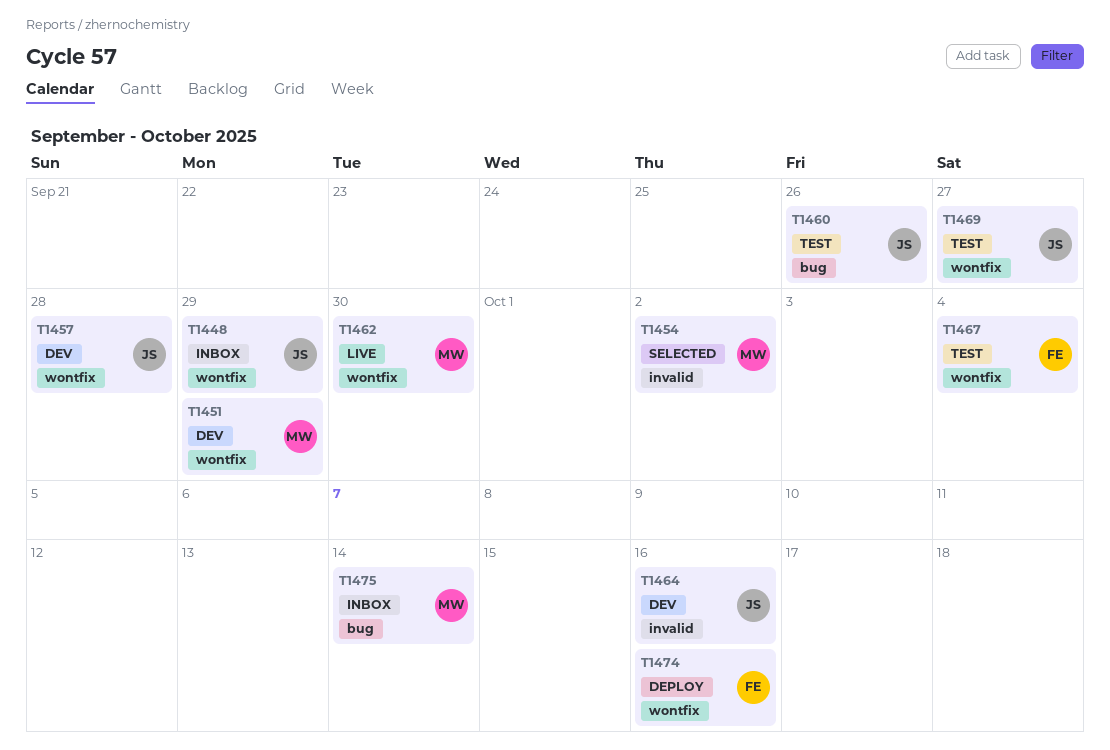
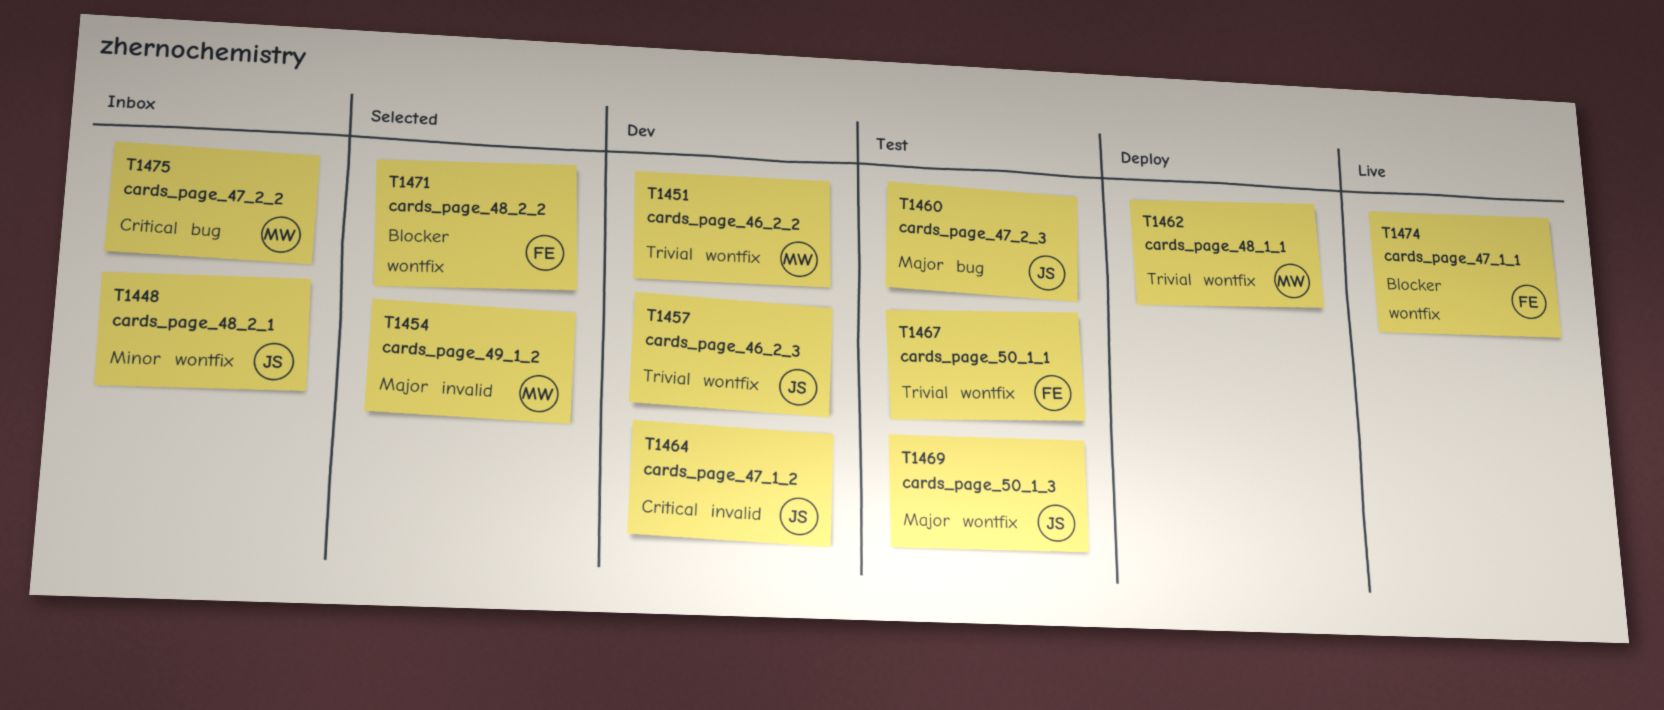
T1462, status: Live -> Deploy
T1471: none -> present
T1474, status: Deploy -> Live

